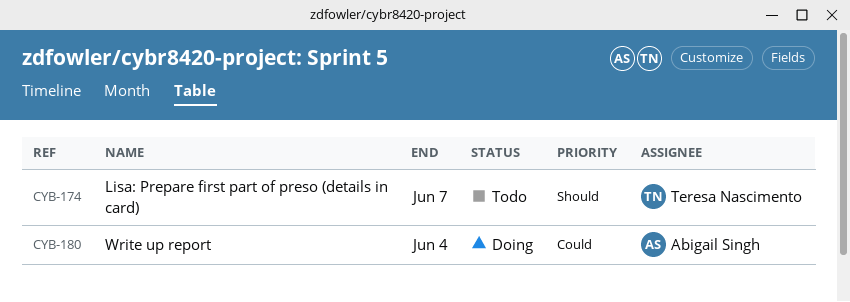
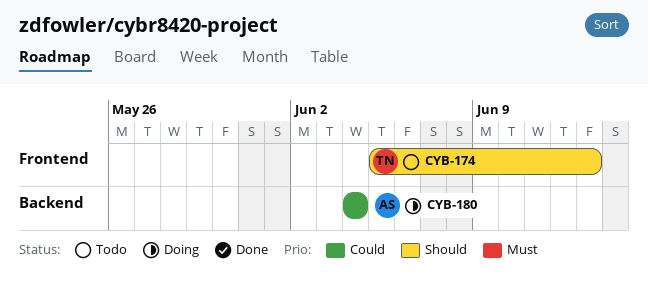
CYB-174, due: Jun 7 -> Jun 13

